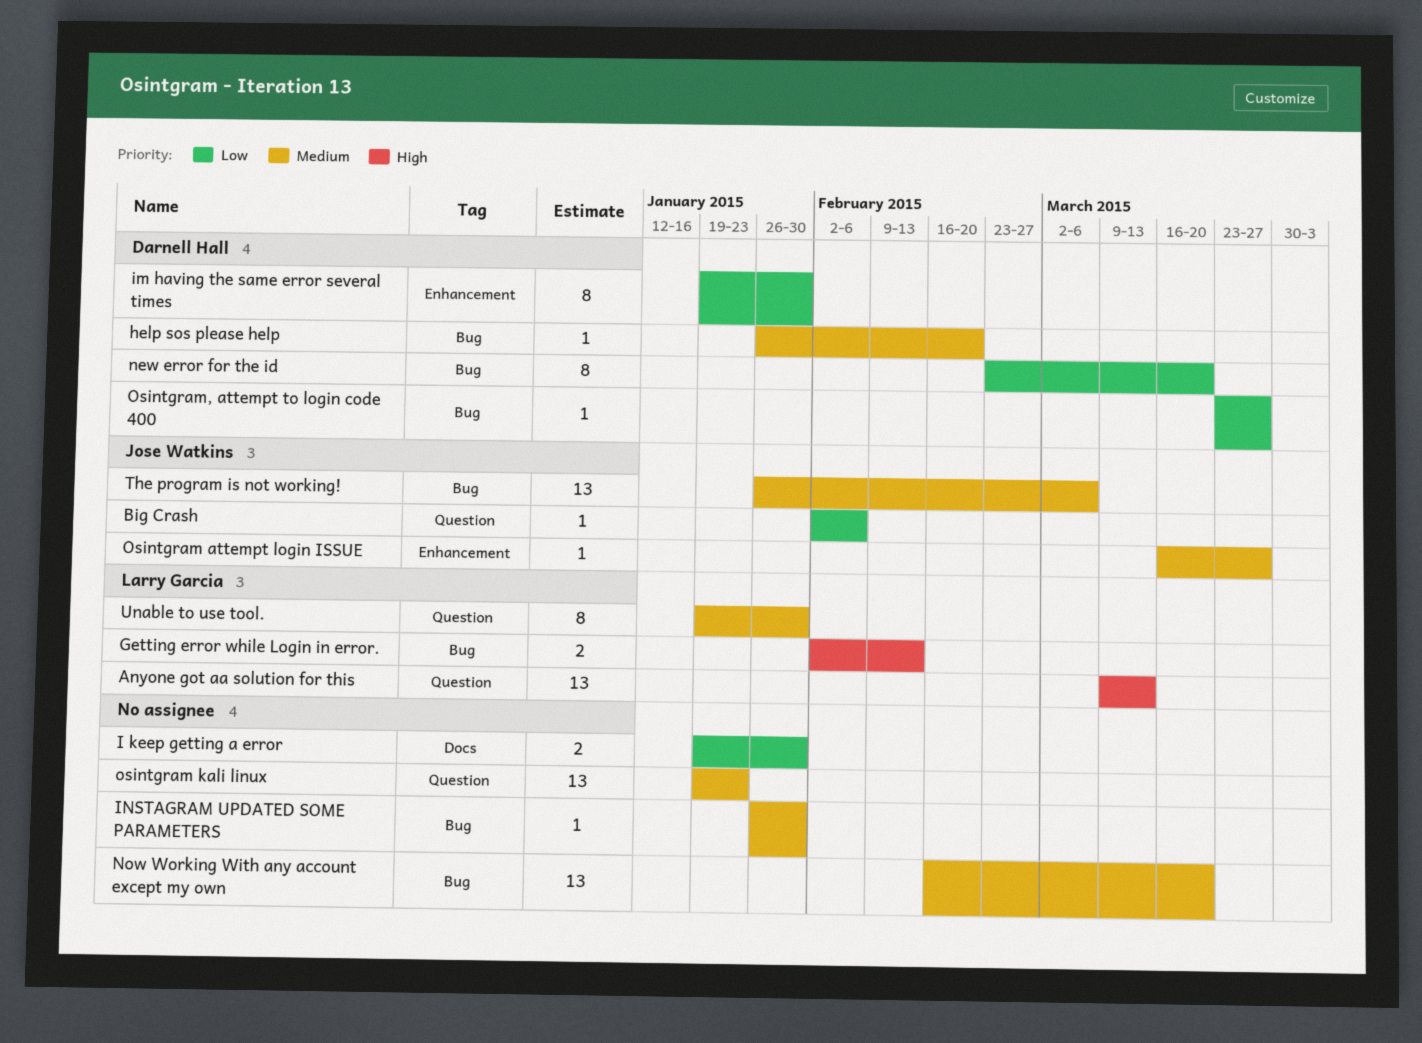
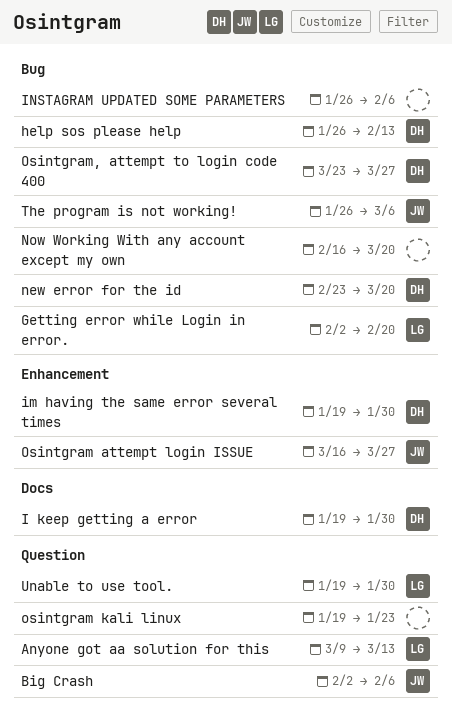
Getting error while Login in error., due: Feb 13 -> Feb 20
help sos please help, due: Feb 20 -> Feb 13
I keep getting a error, owner: none -> Darnell Hall
INSTAGRAM UPDATED SOME PARAMETERS, due: Jan 30 -> Feb 6

